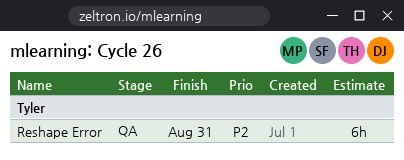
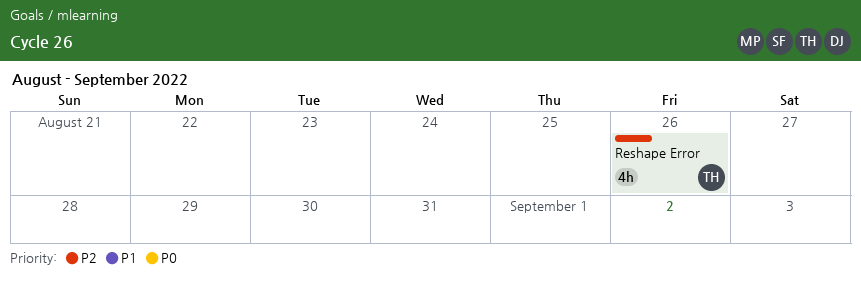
Reshape Error, estimate: 6h -> 4h
Reshape Error, due: Aug 31 -> Aug 26

